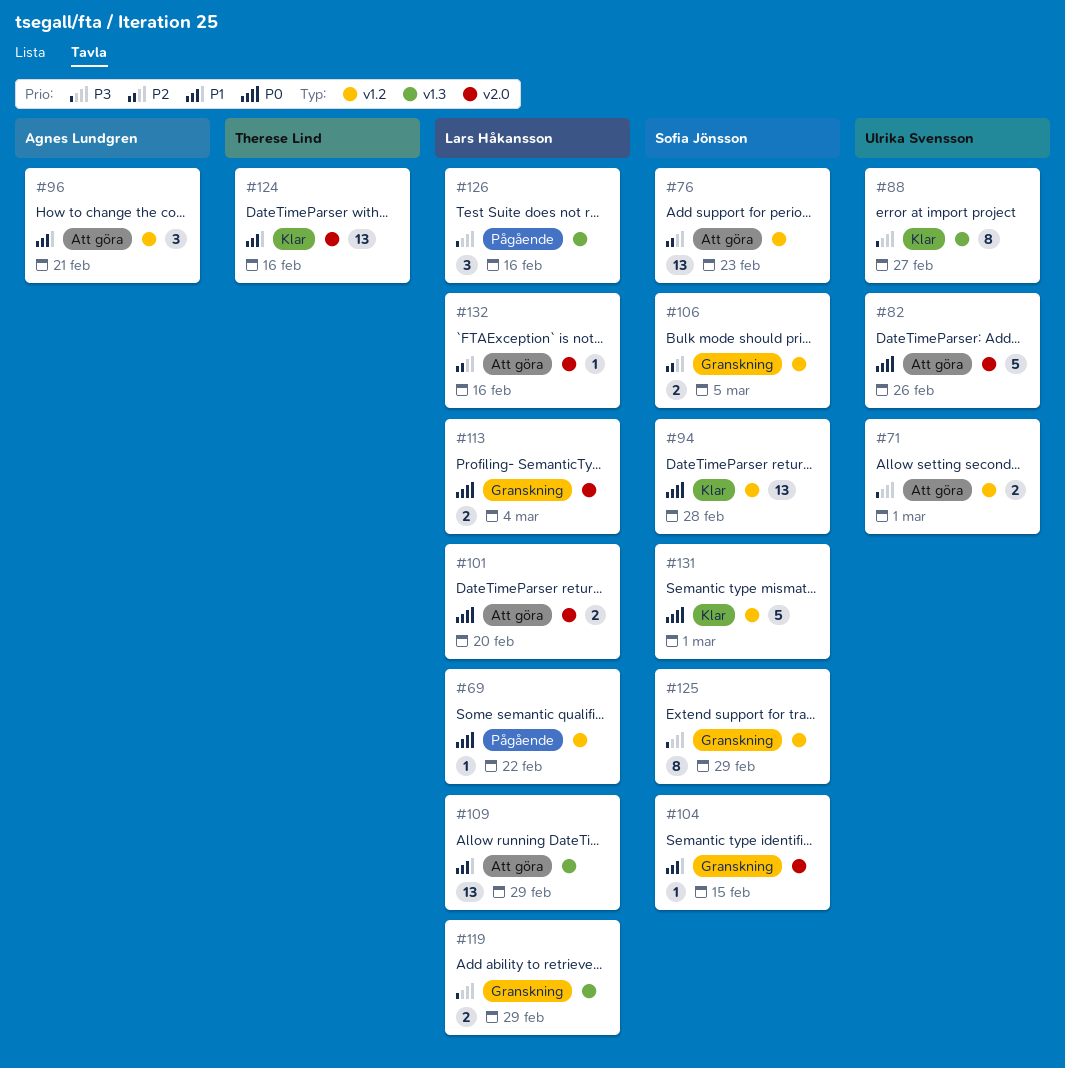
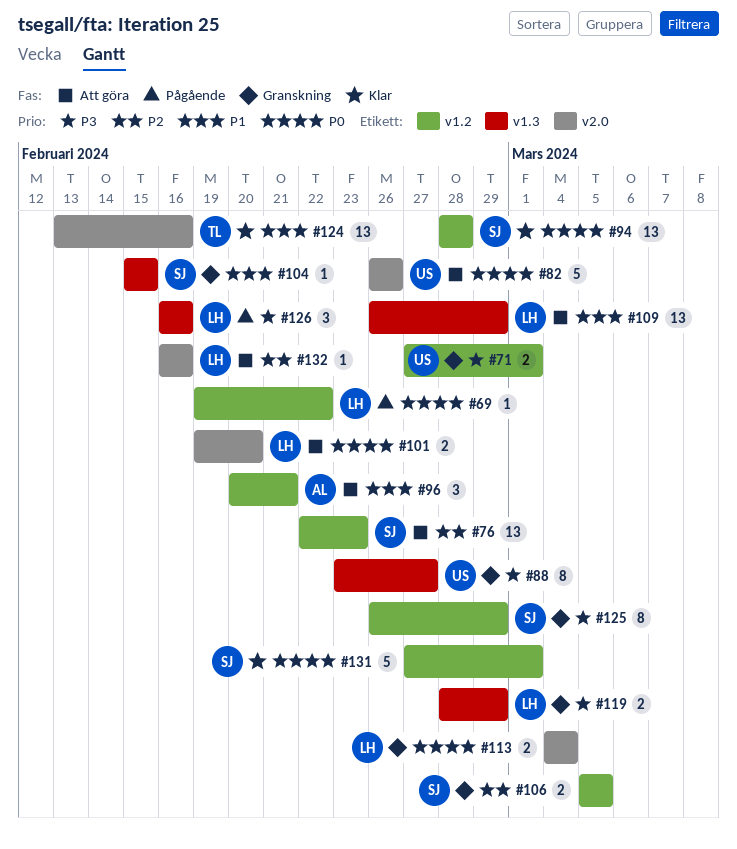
#71, status: Att göra -> Granskning
#88, status: Klar -> Granskning
#104, label: v2.0 -> v1.3

